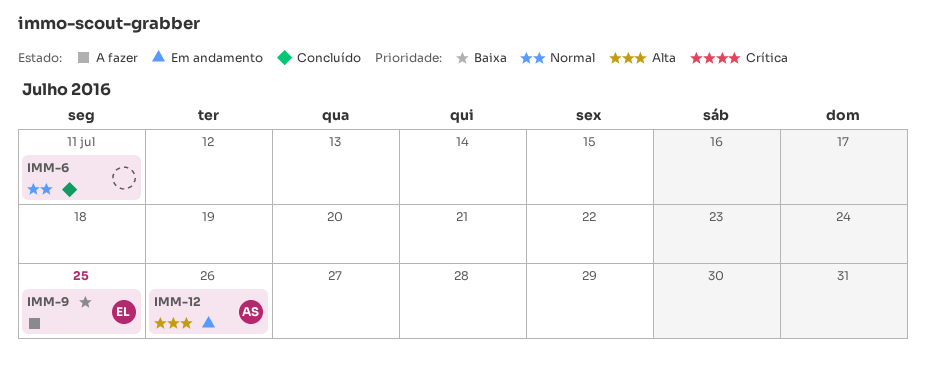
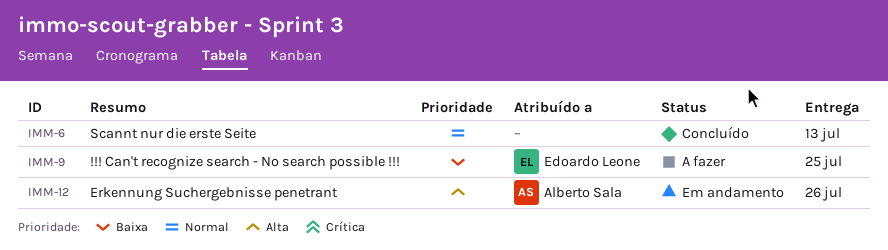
IMM-6, due: Jul 11 -> Jul 13

